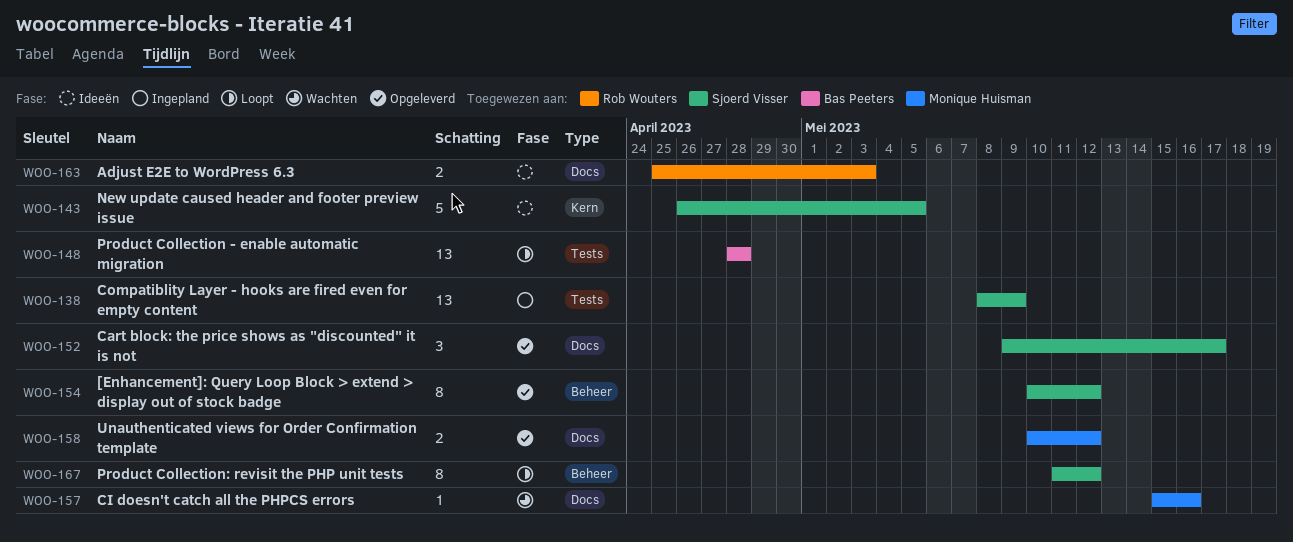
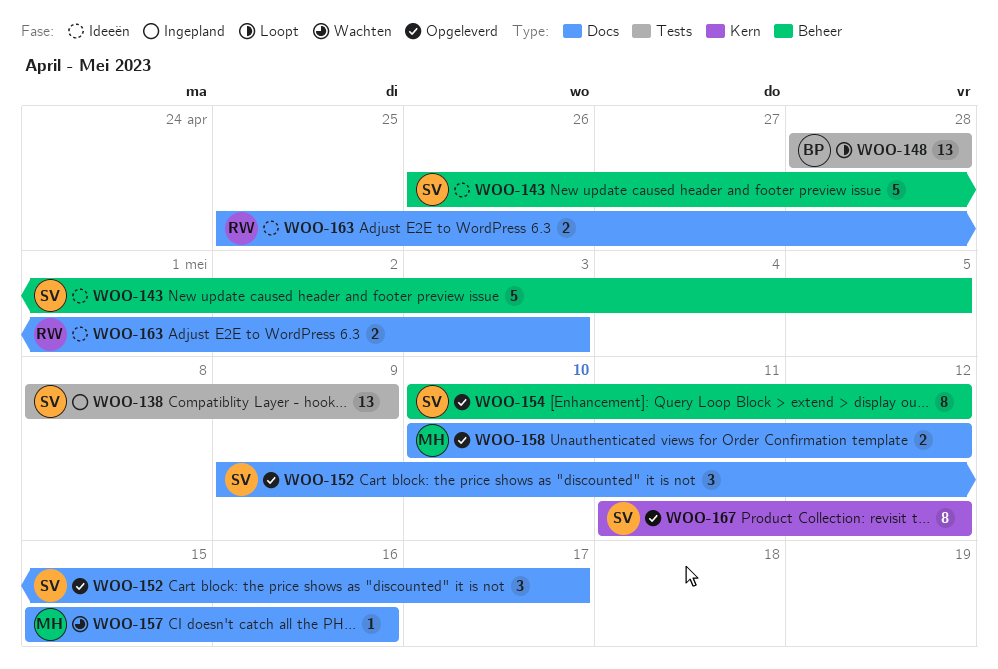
WOO-143, label: Kern -> Beheer
WOO-167, status: Loopt -> Opgeleverd
WOO-167, label: Beheer -> Kern

